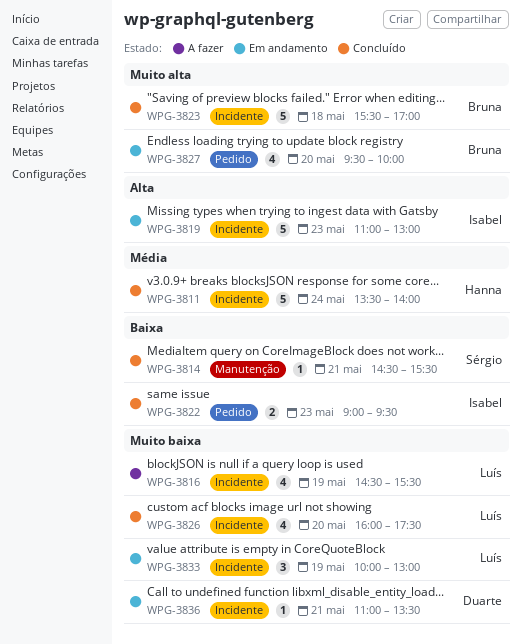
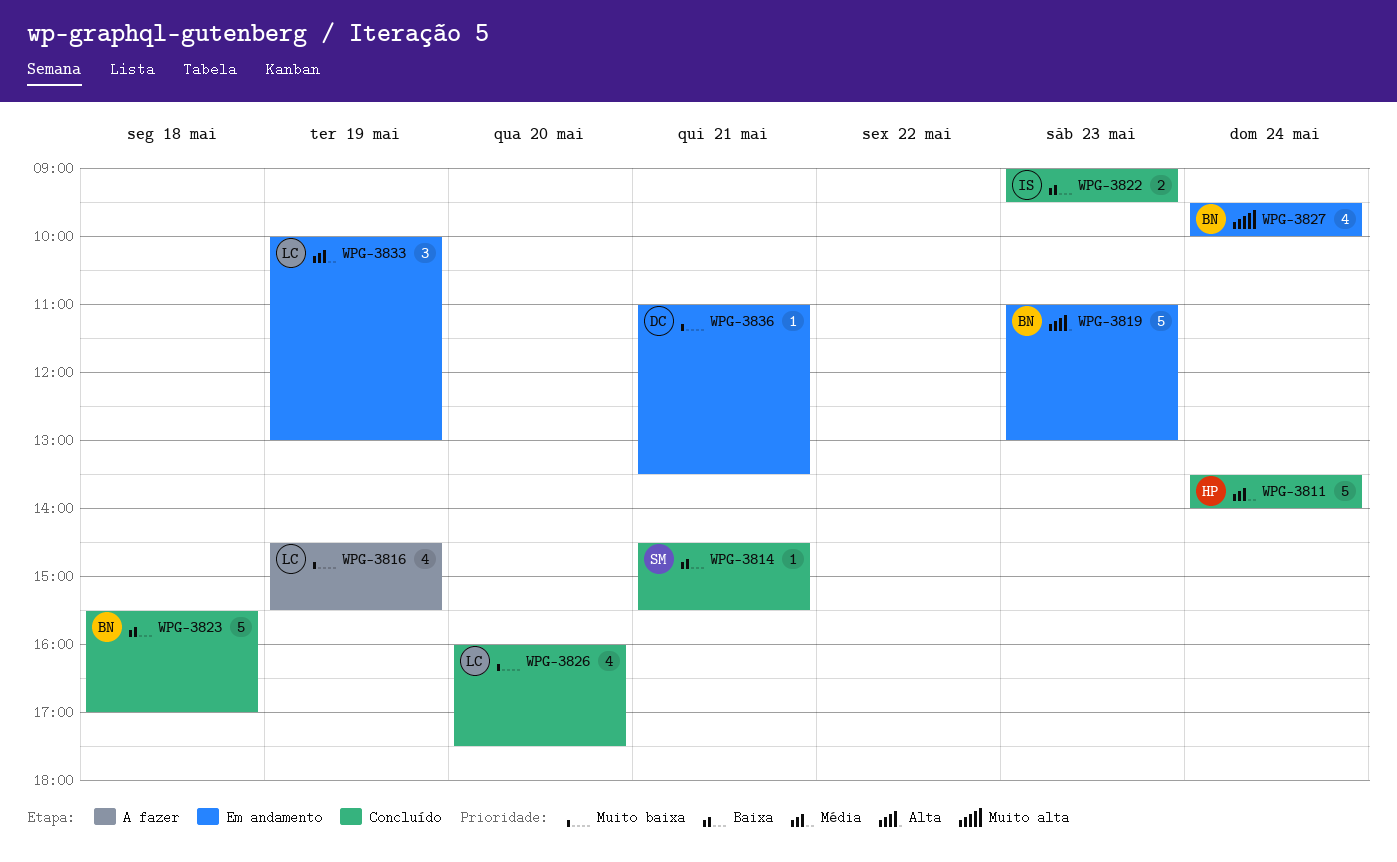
WPG-3819, owner: Isabel -> Bruna
WPG-3823, priority: Muito alta -> Baixa
WPG-3827, day: May 20 -> May 24
WPG-3833, priority: Muito baixa -> Média

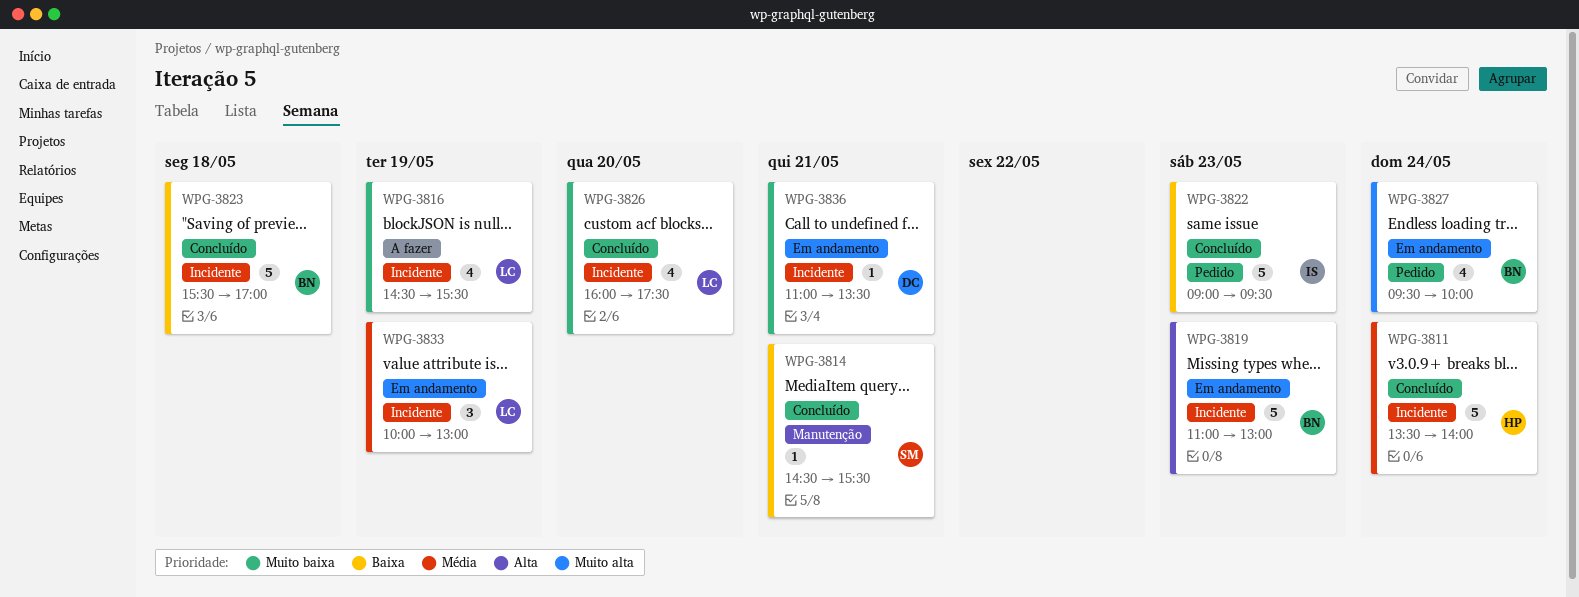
WPG-3822, estimate: 2 -> 5

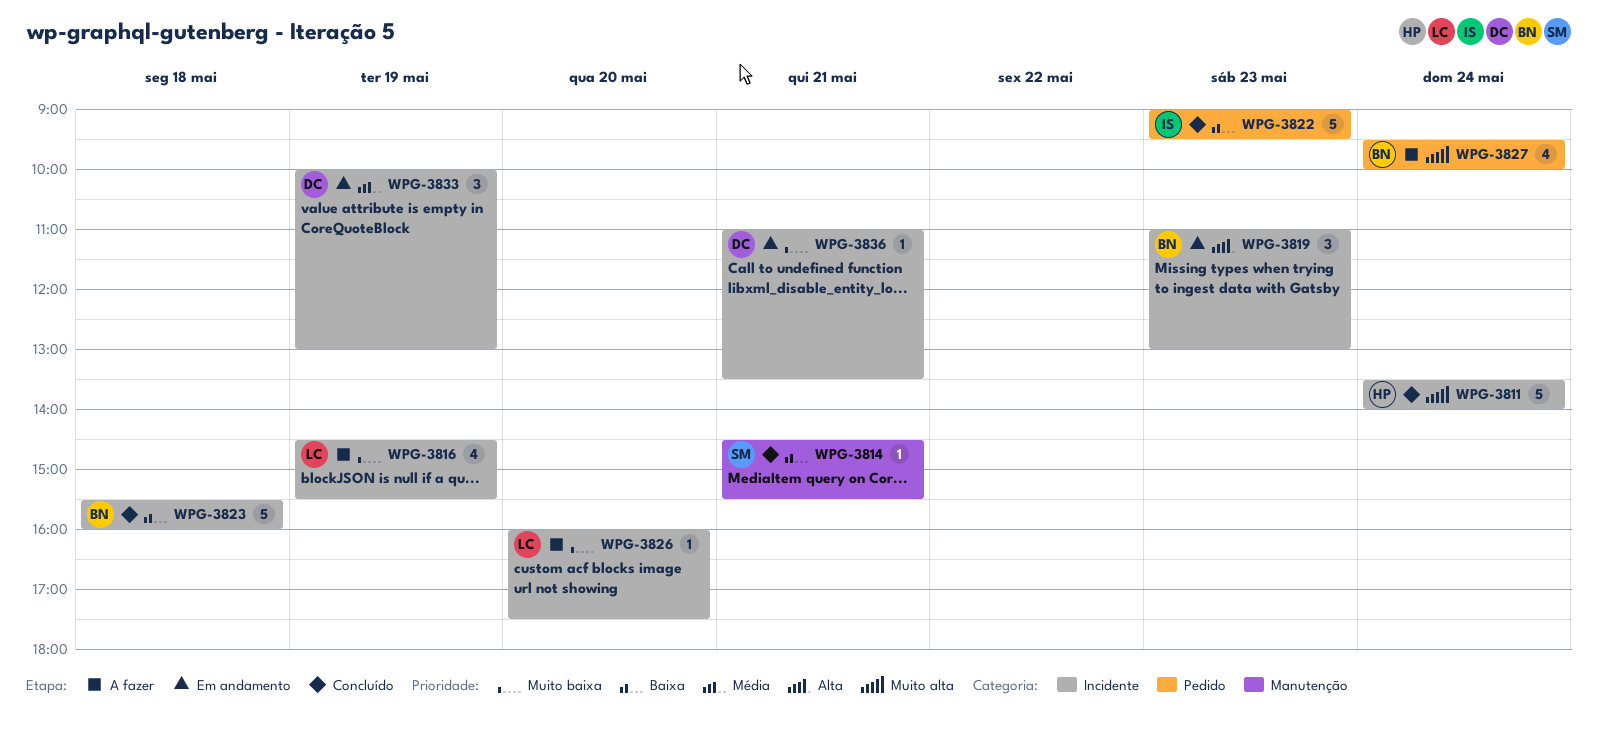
WPG-3811, priority: Média -> Muito alta
WPG-3819, estimate: 5 -> 3
WPG-3823, ends: 17:00 -> 16:00
WPG-3826, status: Concluído -> A fazer
WPG-3826, estimate: 4 -> 1
WPG-3827, status: Em andamento -> A fazer
WPG-3833, owner: LC -> DC

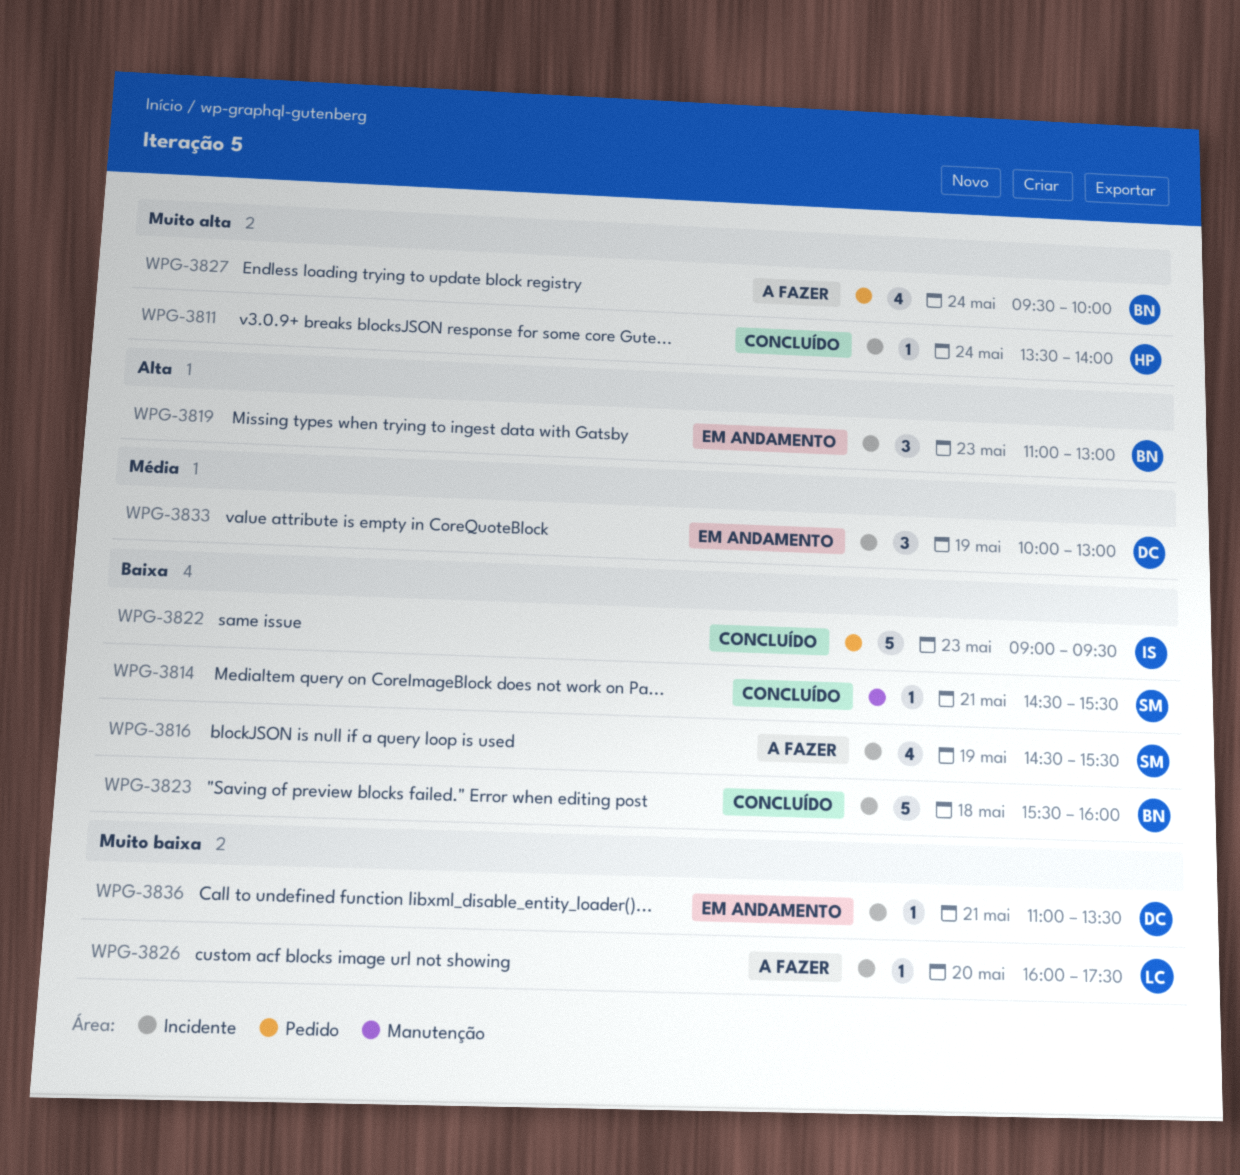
WPG-3811, estimate: 5 -> 1
WPG-3816, owner: LC -> SM
WPG-3816, priority: Muito baixa -> Baixa

